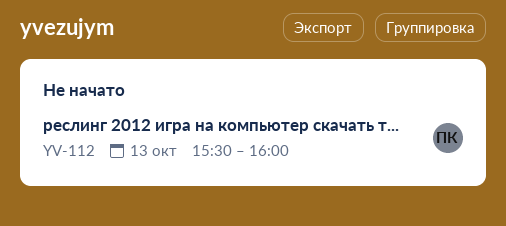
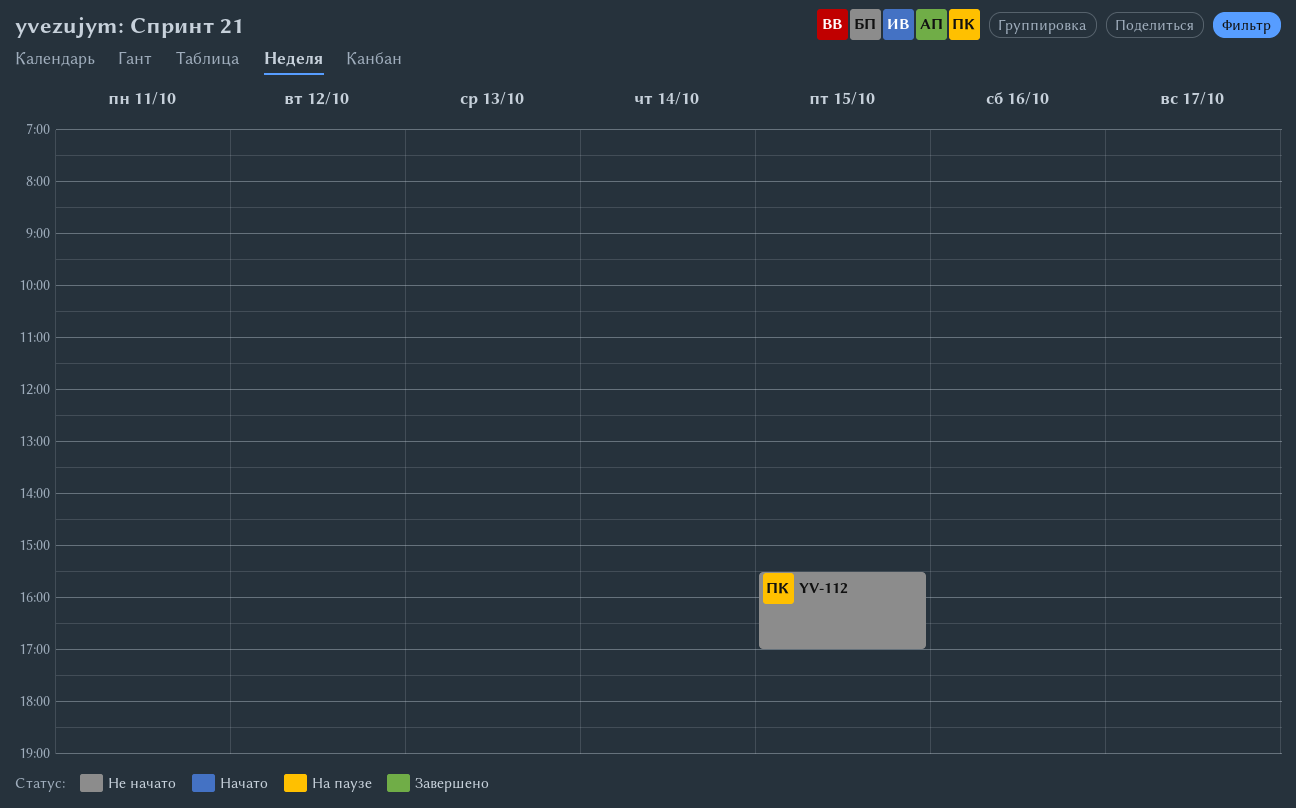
YV-112, day: Oct 13 -> Oct 15
YV-112, ends: 16:00 -> 17:00

